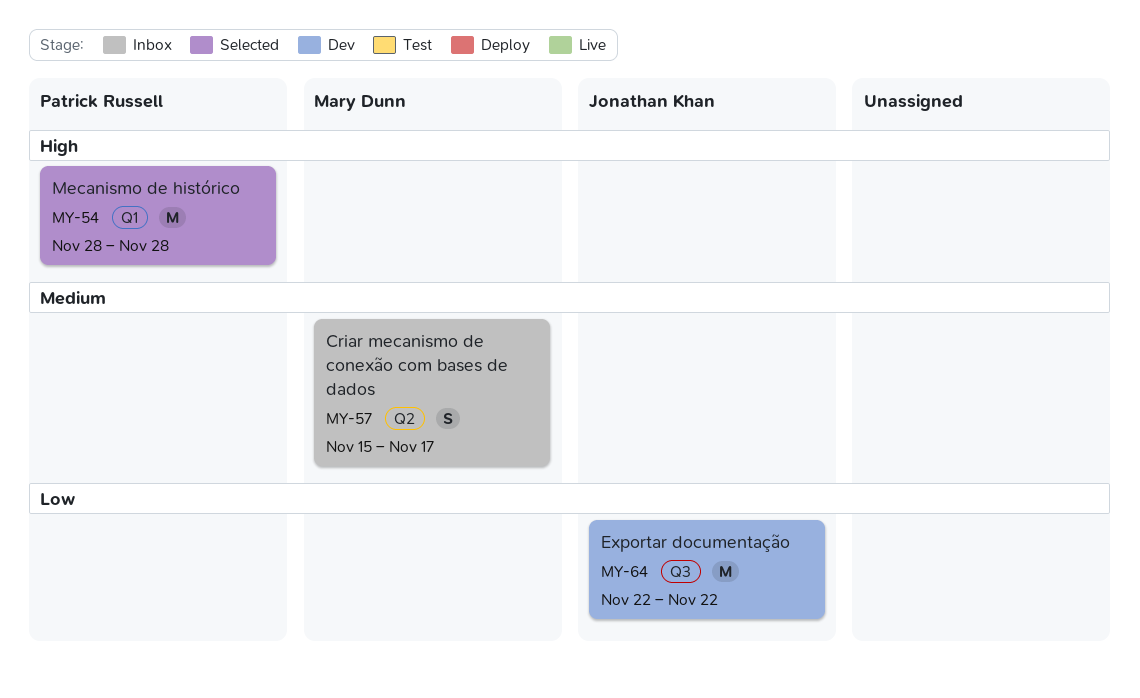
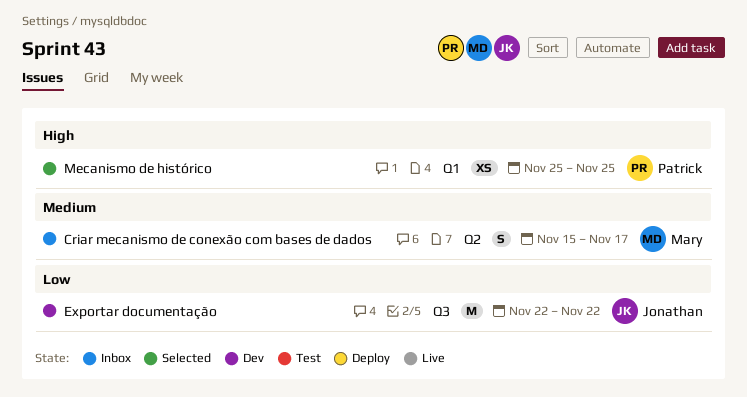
Mecanismo de histórico, estimate: M -> XS
Mecanismo de histórico, start: Nov 28 -> Nov 25
Mecanismo de histórico, due: Nov 28 -> Nov 25

